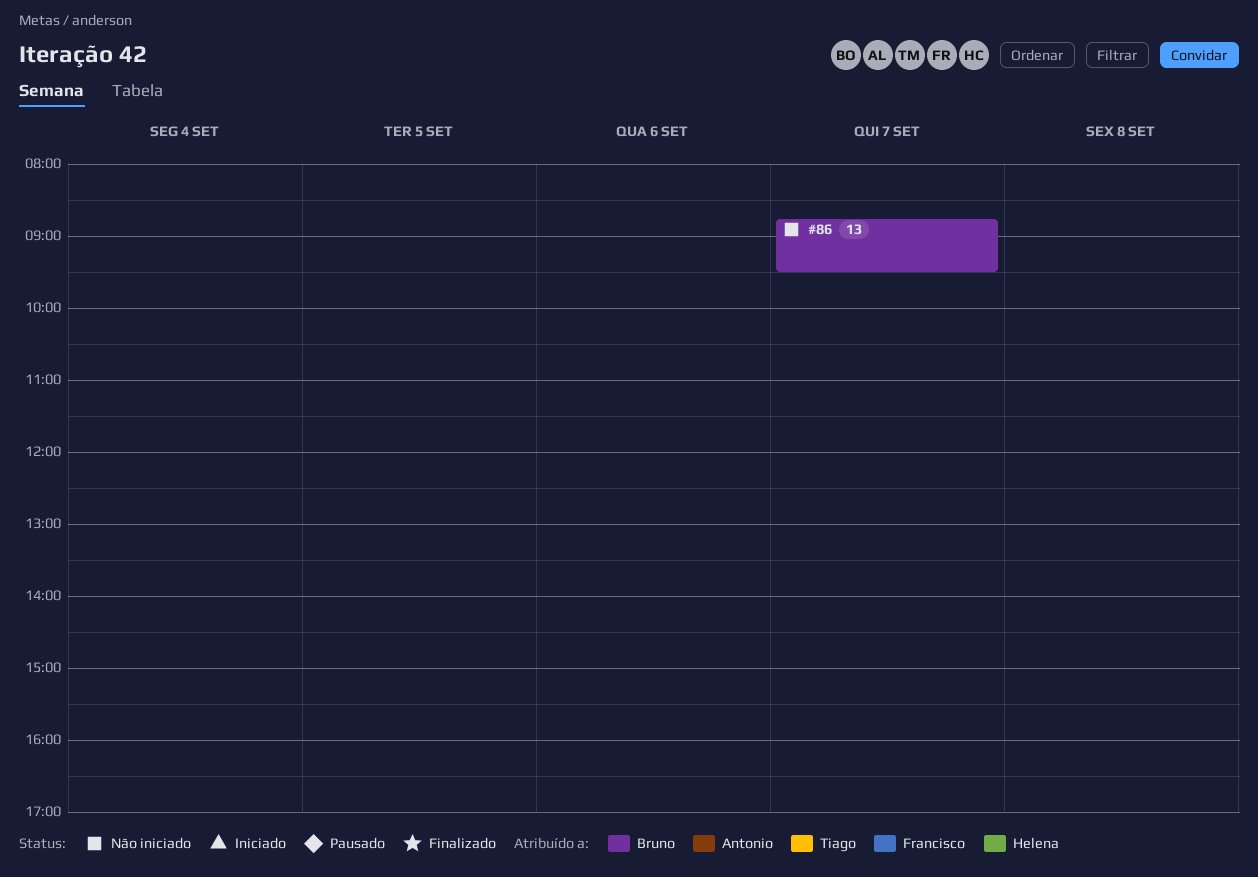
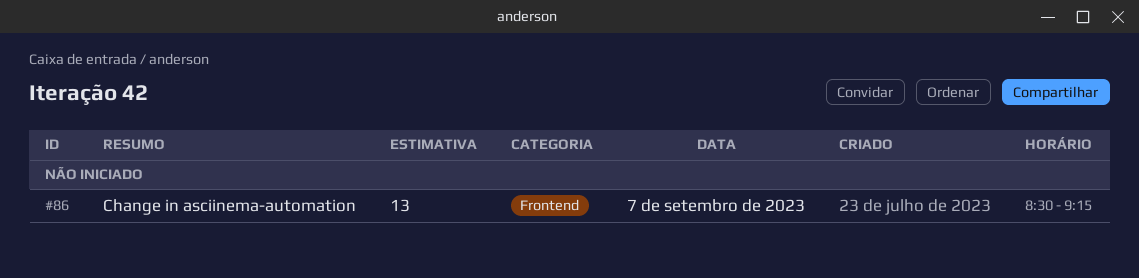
#86, begins: 08:45 -> 08:30
#86, ends: 09:30 -> 09:15

